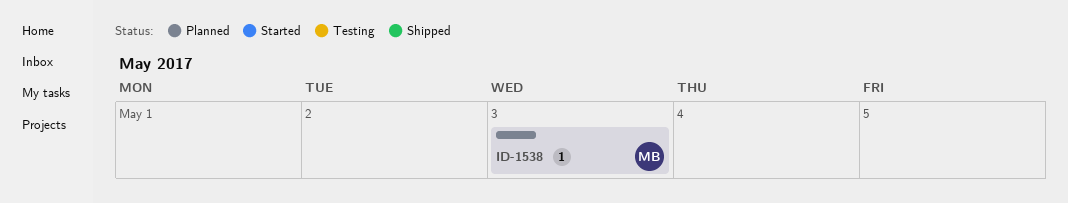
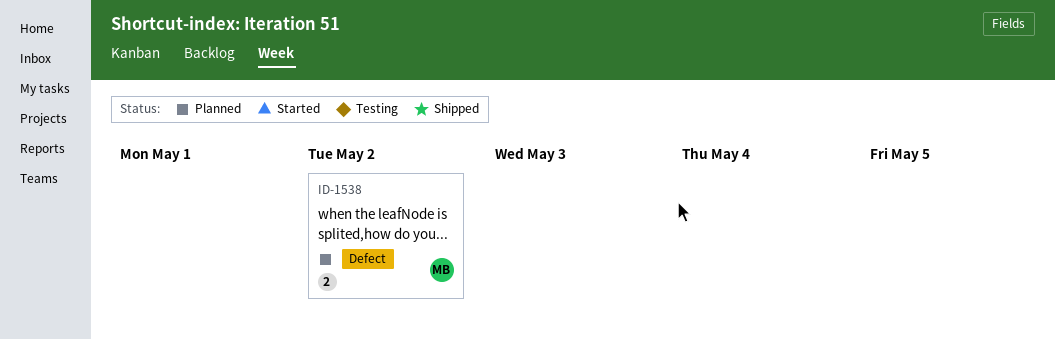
ID-1538, estimate: 1 -> 2
ID-1538, due: May 3 -> May 2

